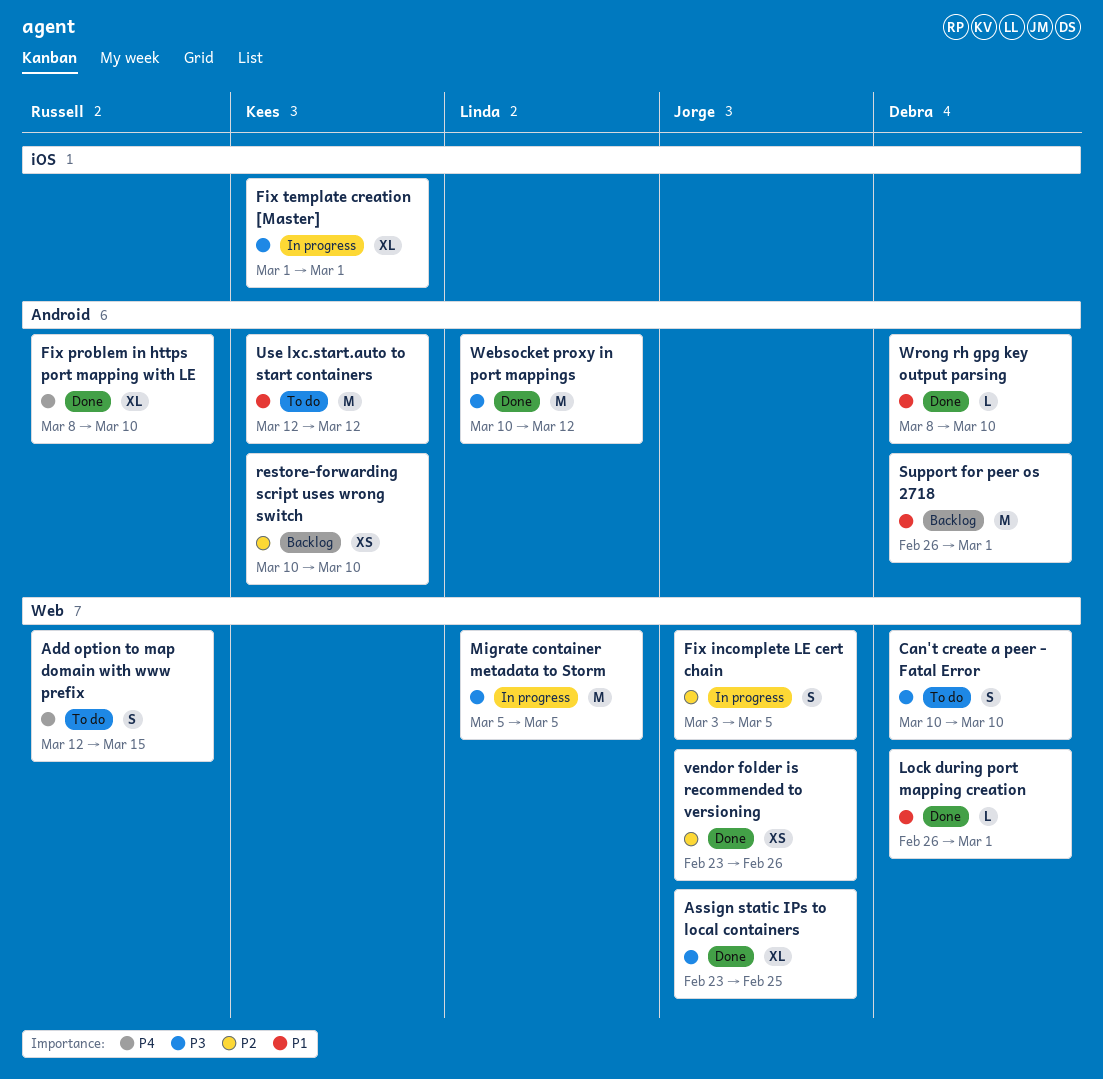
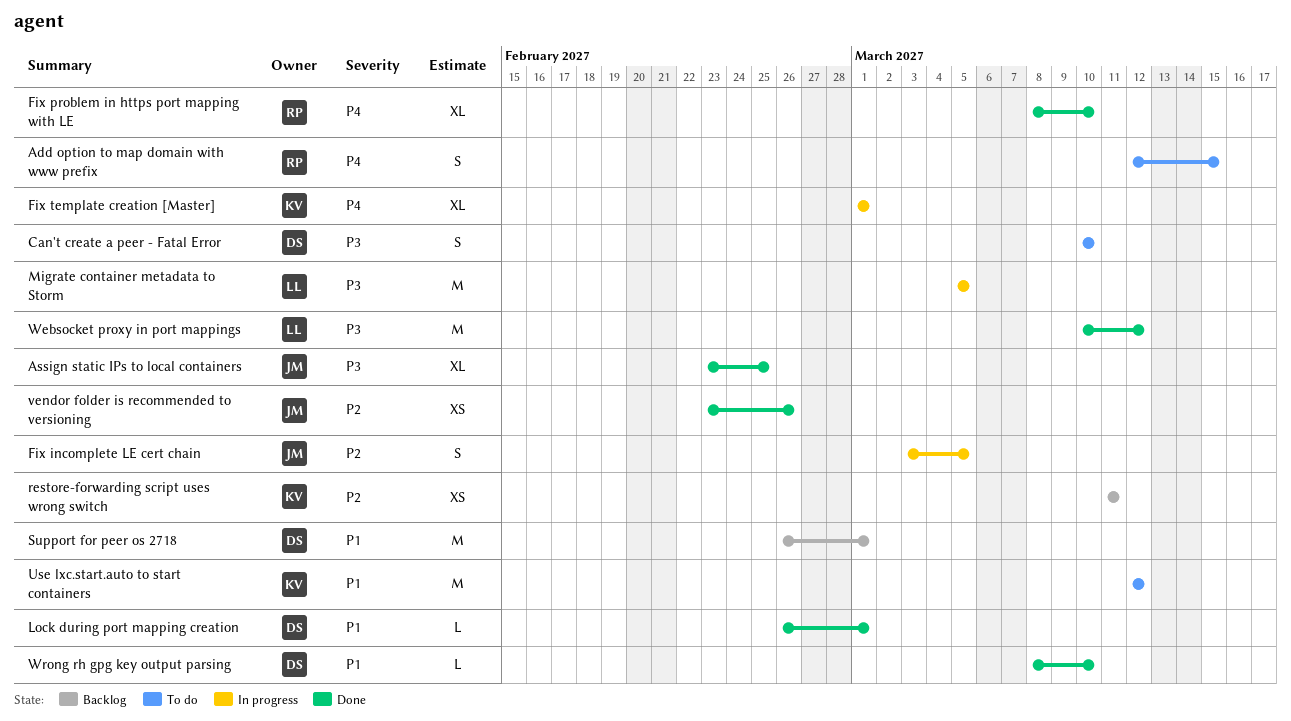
Fix template creation [Master], priority: P3 -> P4
restore-forwarding script uses wrong switch, start: Mar 10 -> Mar 11
restore-forwarding script uses wrong switch, due: Mar 10 -> Mar 11

